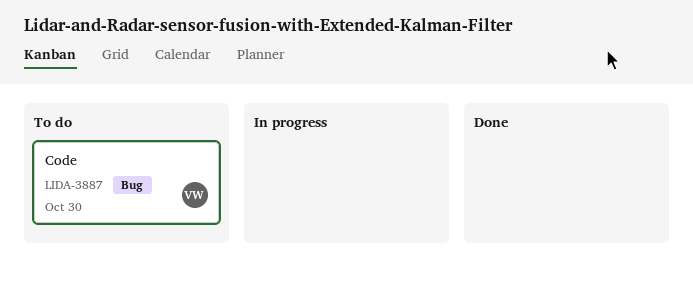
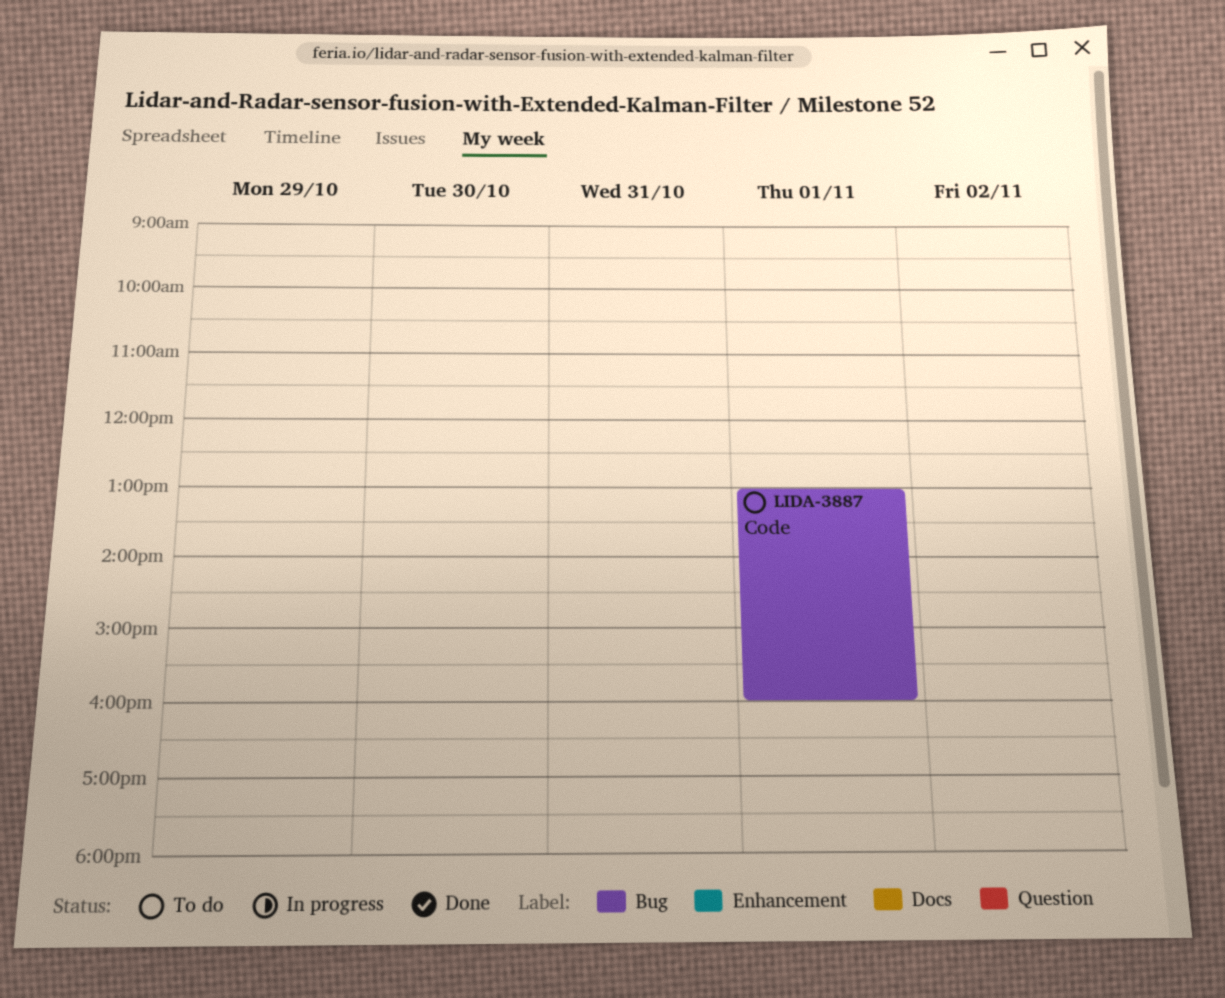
LIDA-3887, day: Oct 30 -> Nov 1

